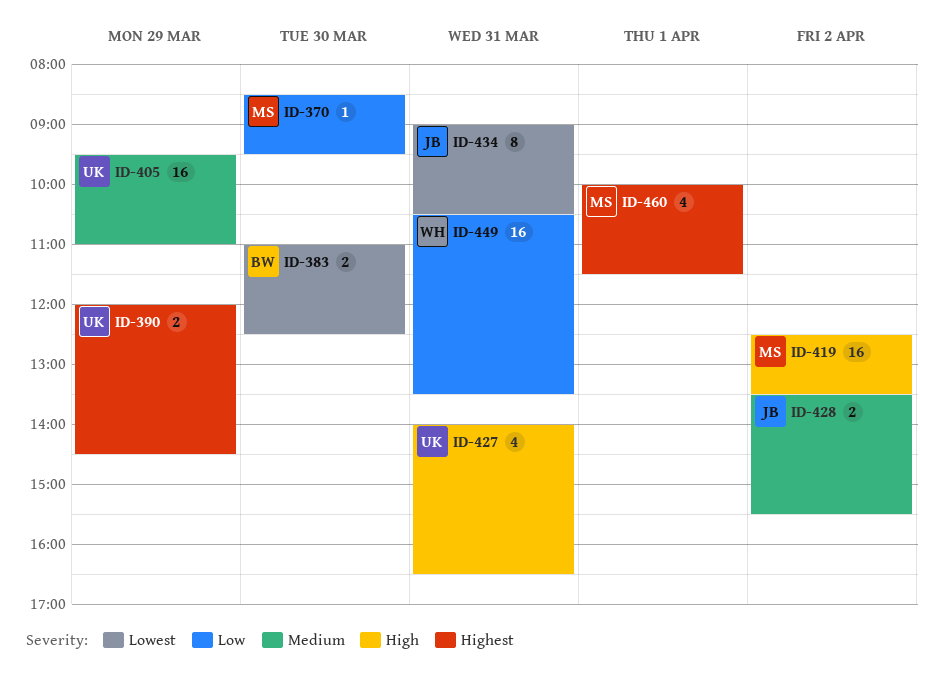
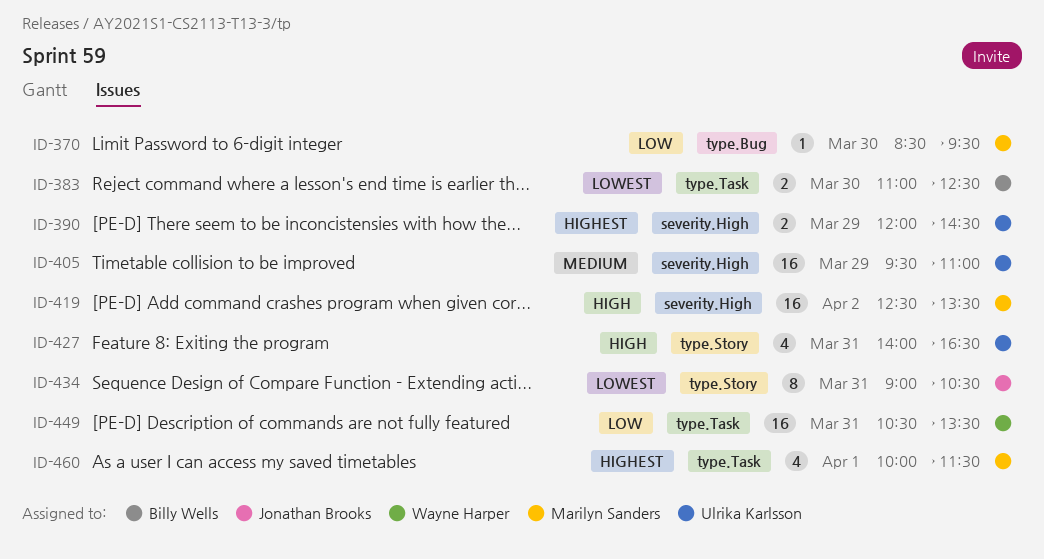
ID-428: present -> none

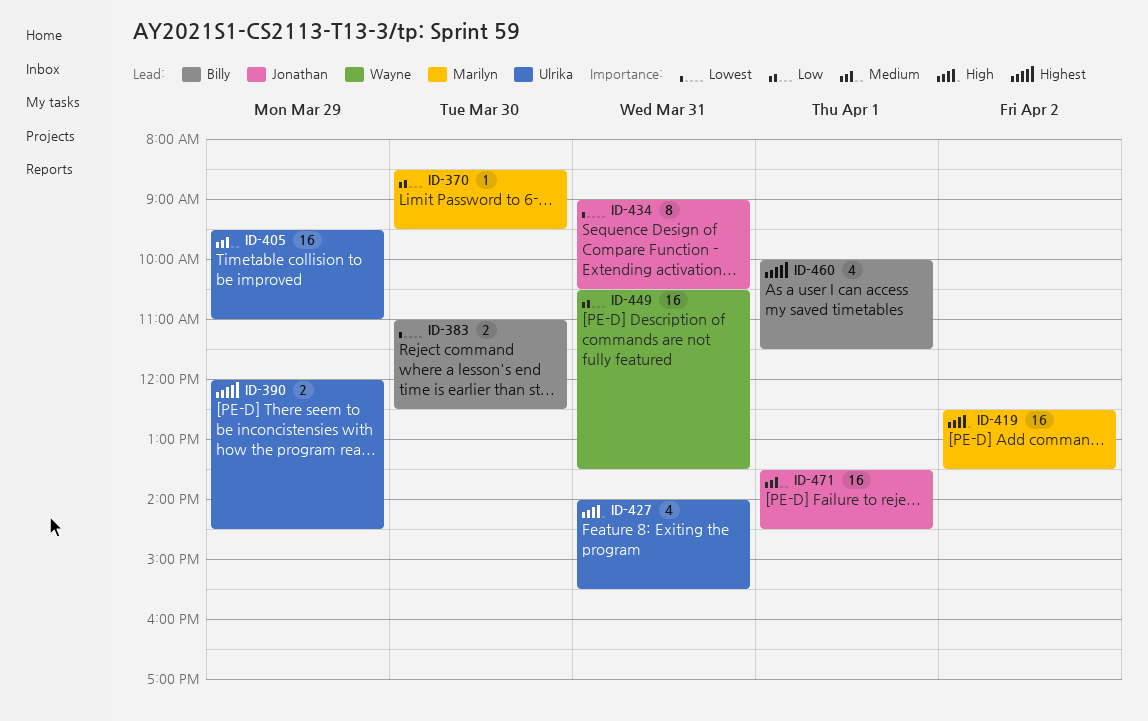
ID-427, ends: 16:30 -> 15:30
ID-460, owner: Marilyn Sanders -> Billy Wells
ID-471: none -> present

